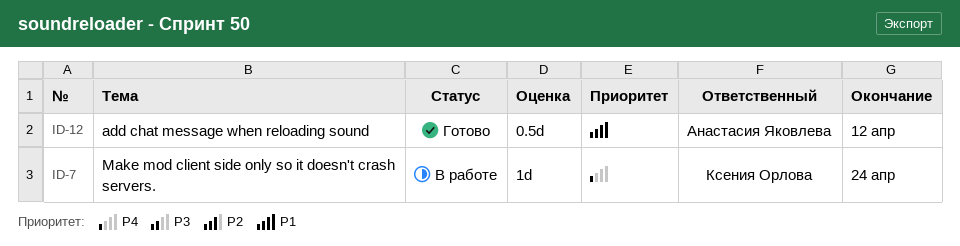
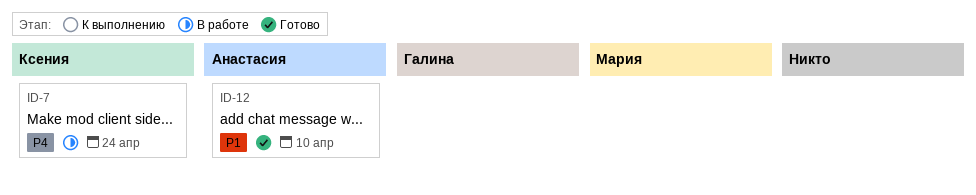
ID-12, due: Apr 12 -> Apr 10

